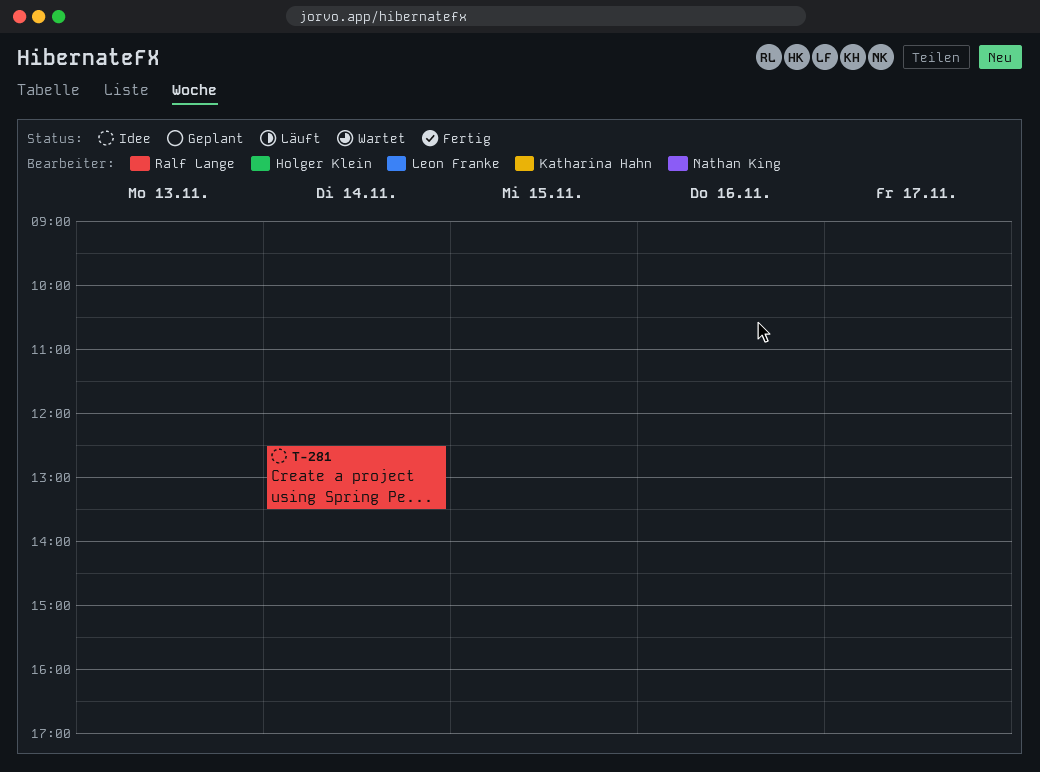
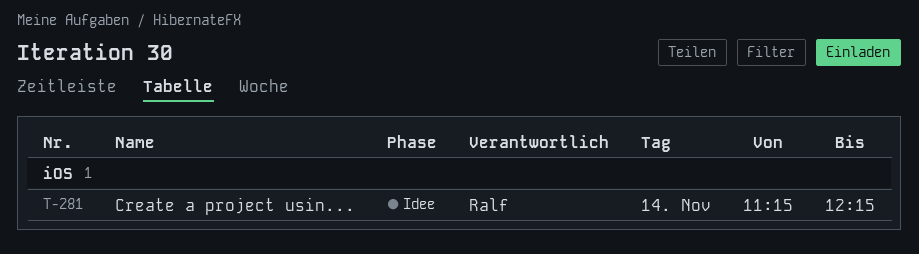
T-281, begins: 12:30 -> 11:15
T-281, ends: 13:30 -> 12:15

